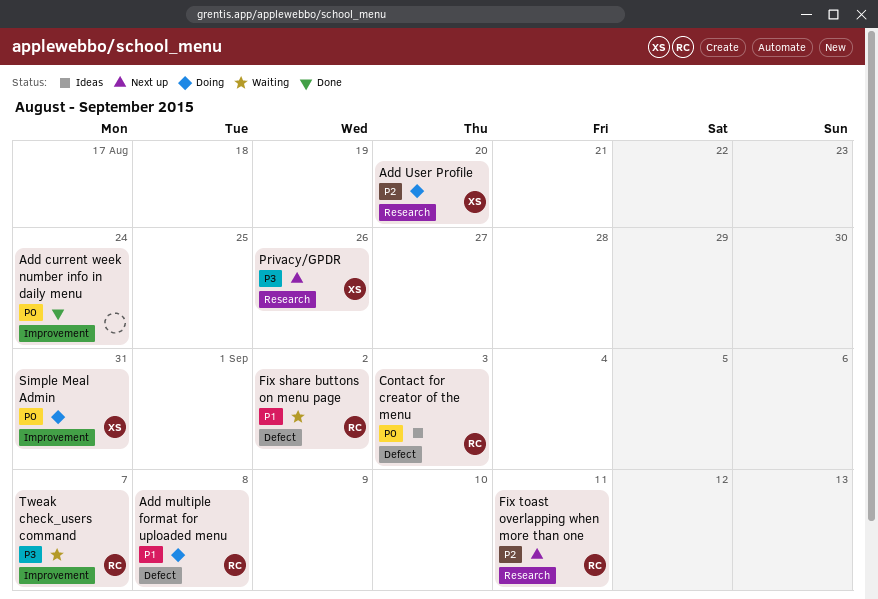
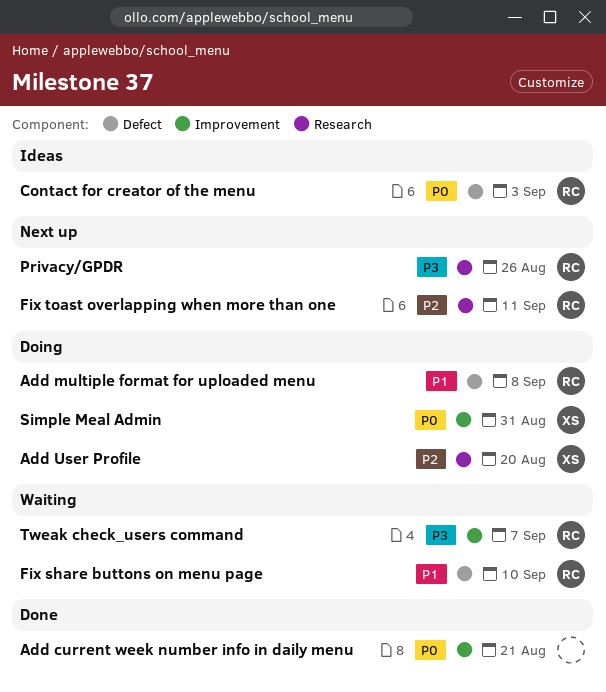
Add current week number info in daily menu, due: Aug 24 -> Aug 21
Fix share buttons on menu page, due: Sep 2 -> Sep 10
Privacy/GPDR, owner: XS -> RC

